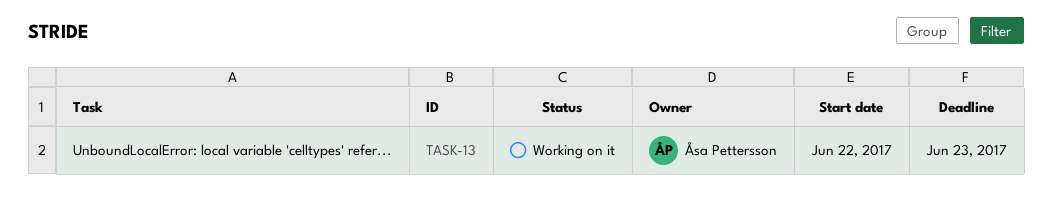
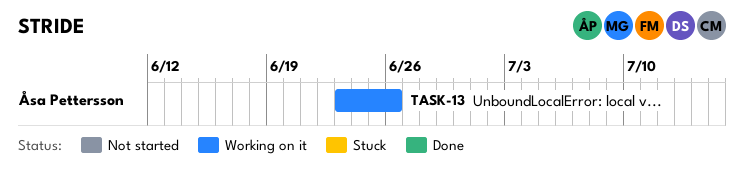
TASK-13, start: Jun 22 -> Jun 23
TASK-13, due: Jun 23 -> Jun 26

